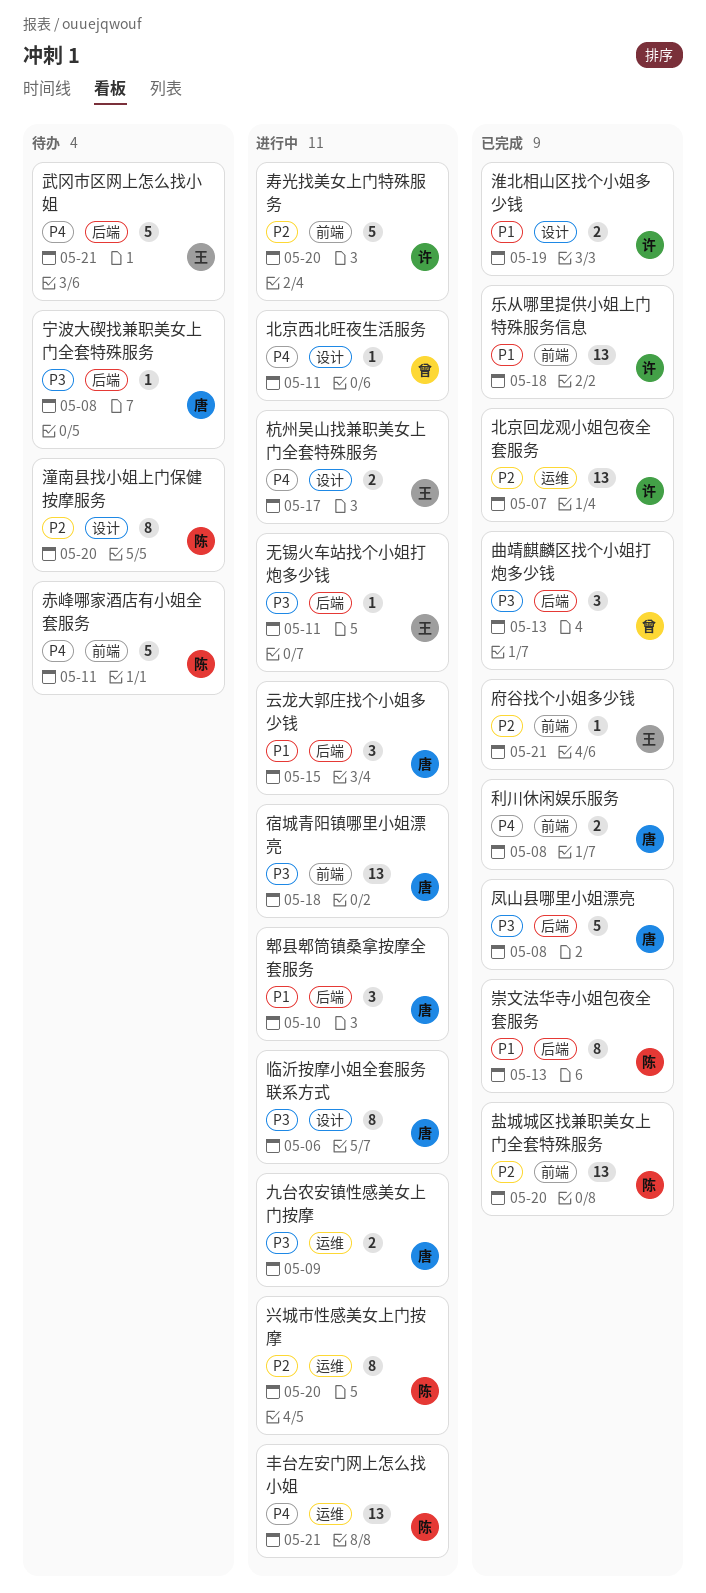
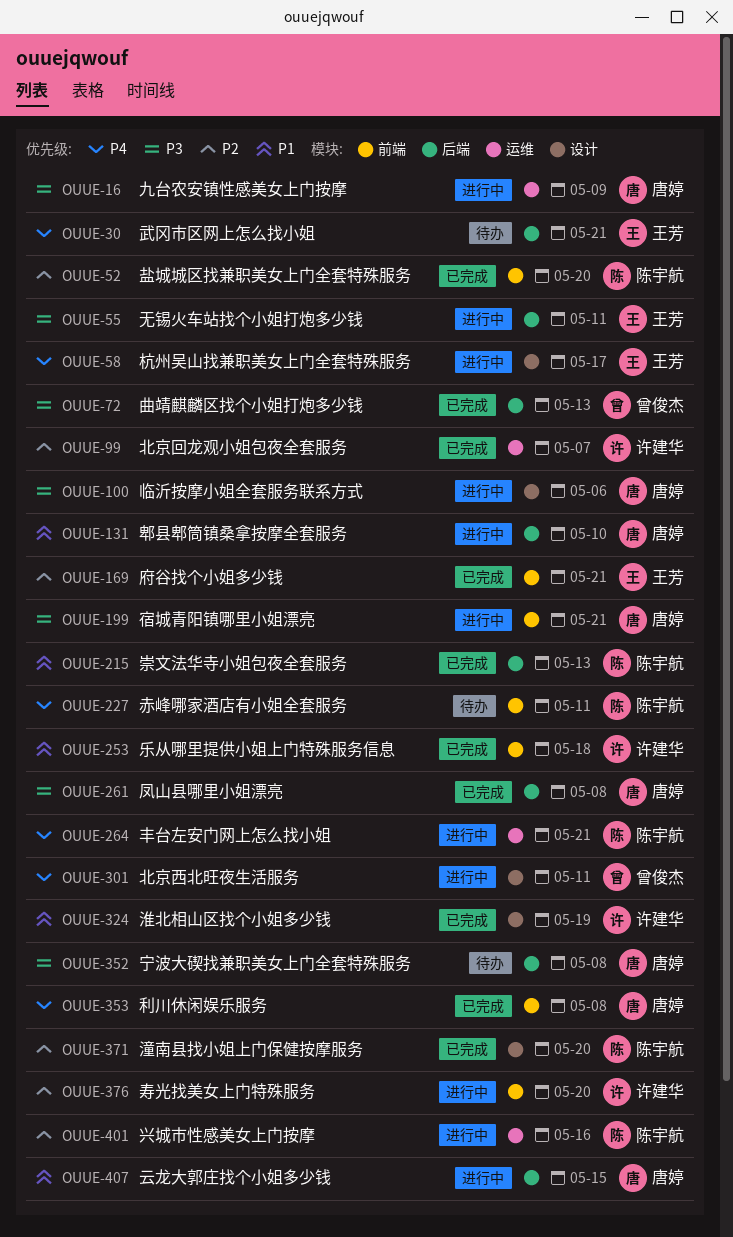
兴城市性感美女上门按摩, due: May 20 -> May 16
宿城青阳镇哪里小姐漂亮, due: May 18 -> May 21
潼南县找小姐上门保健按摩服务, status: 待办 -> 已完成

